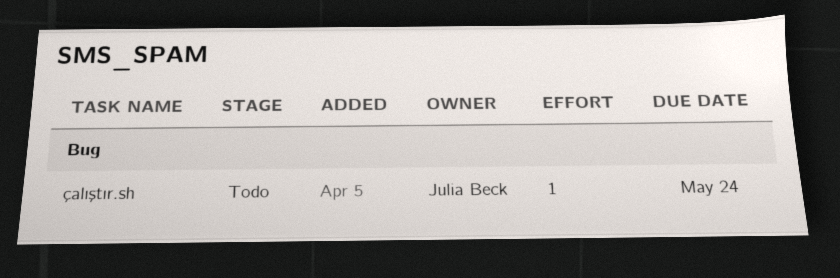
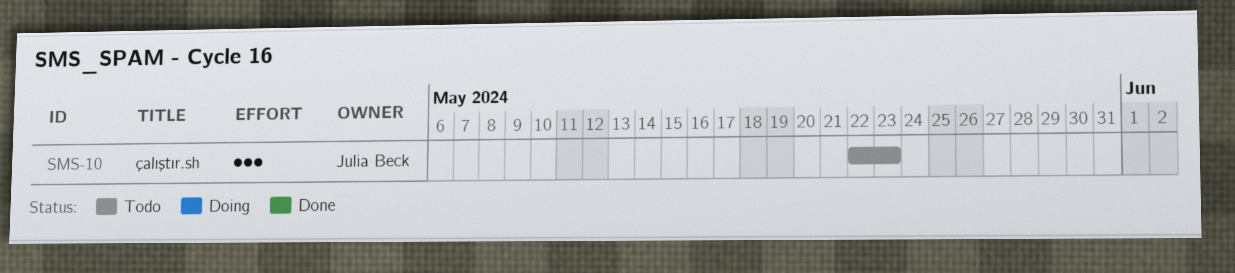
çalıştır.sh, estimate: 1 -> 3
çalıştır.sh, due: May 24 -> May 23

